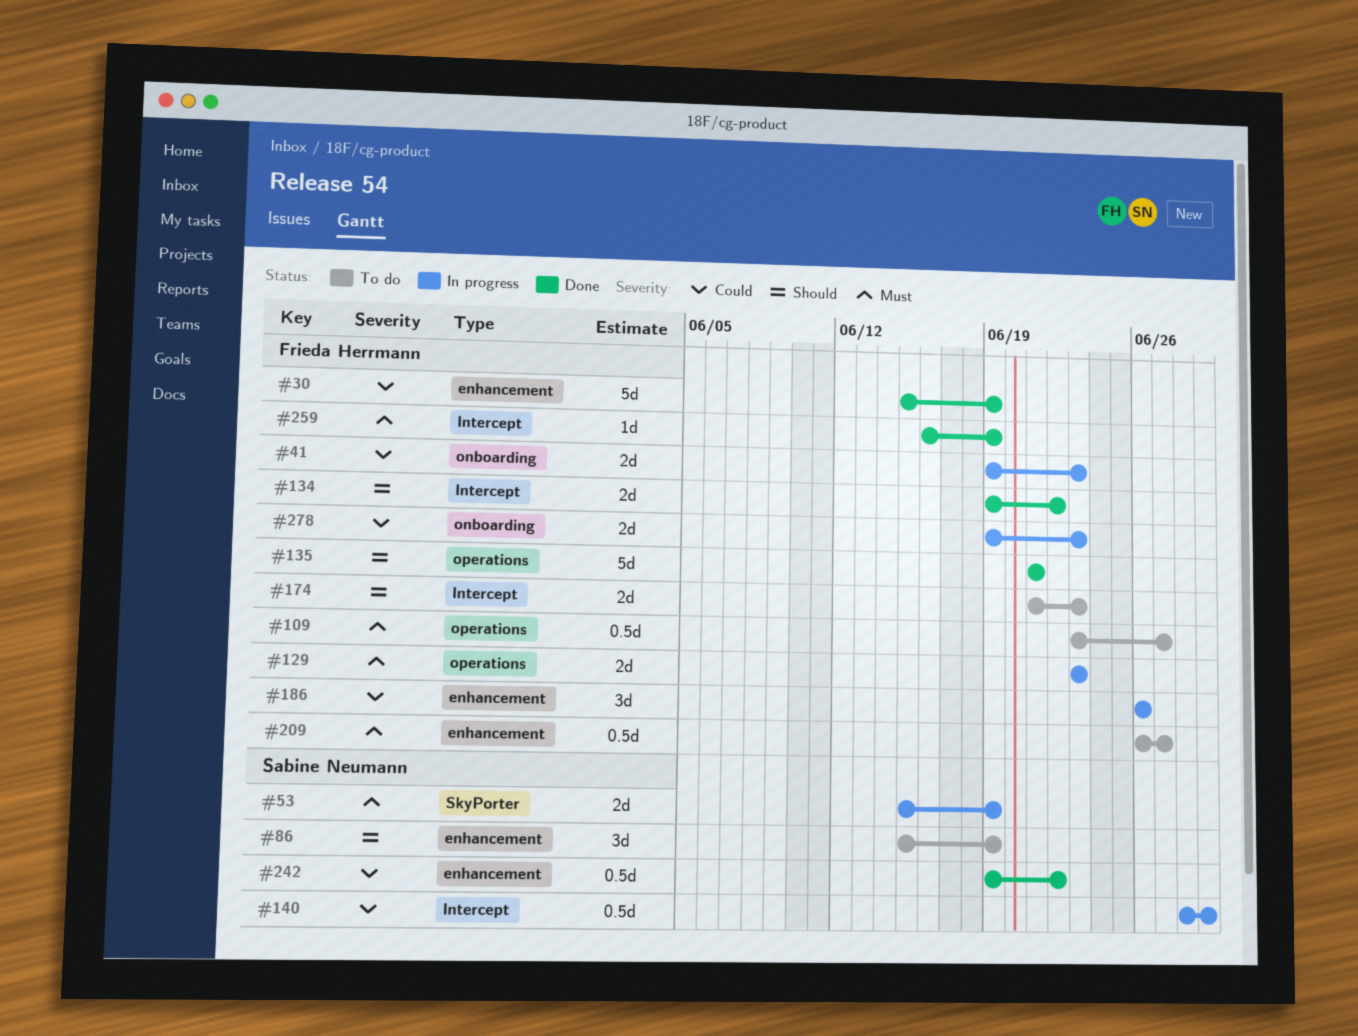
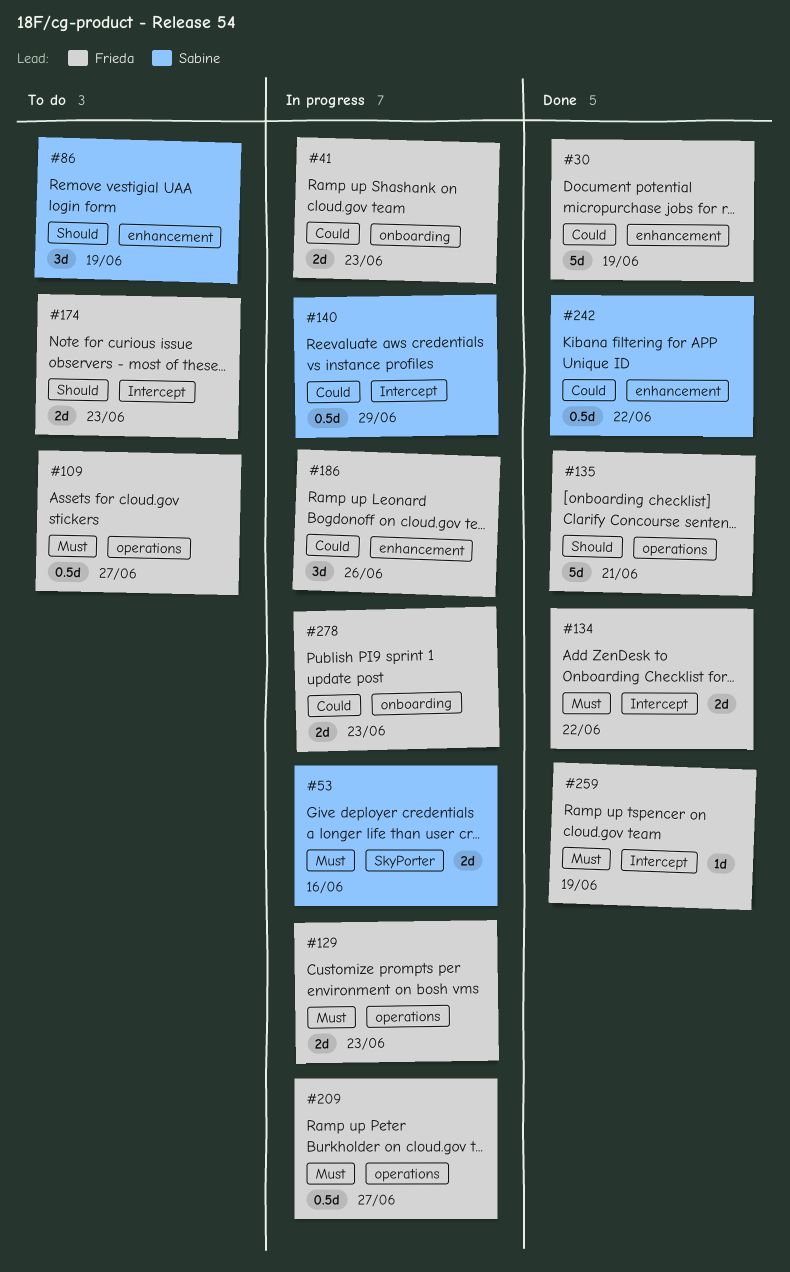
#53, due: Jun 19 -> Jun 16
#134, priority: Should -> Must
#209, status: To do -> In progress
#209, label: enhancement -> operations

